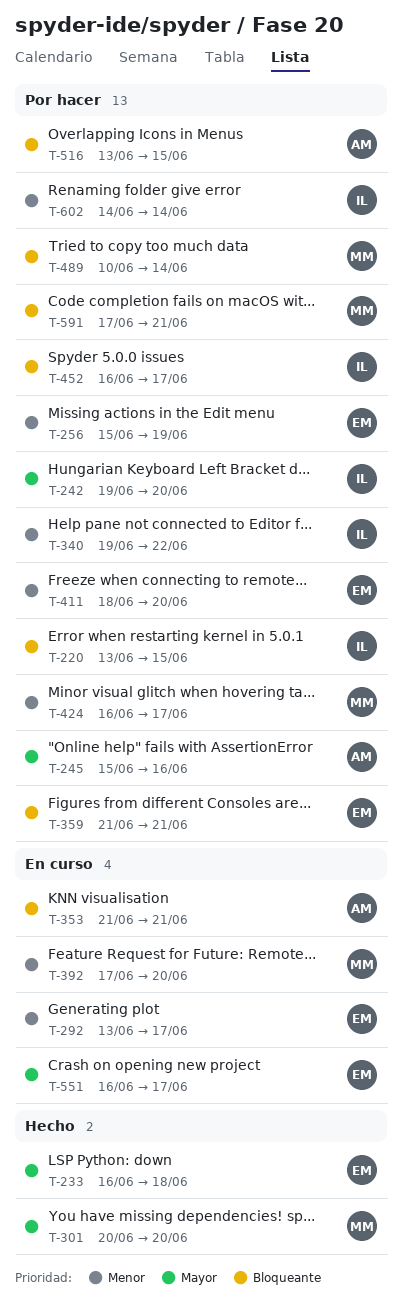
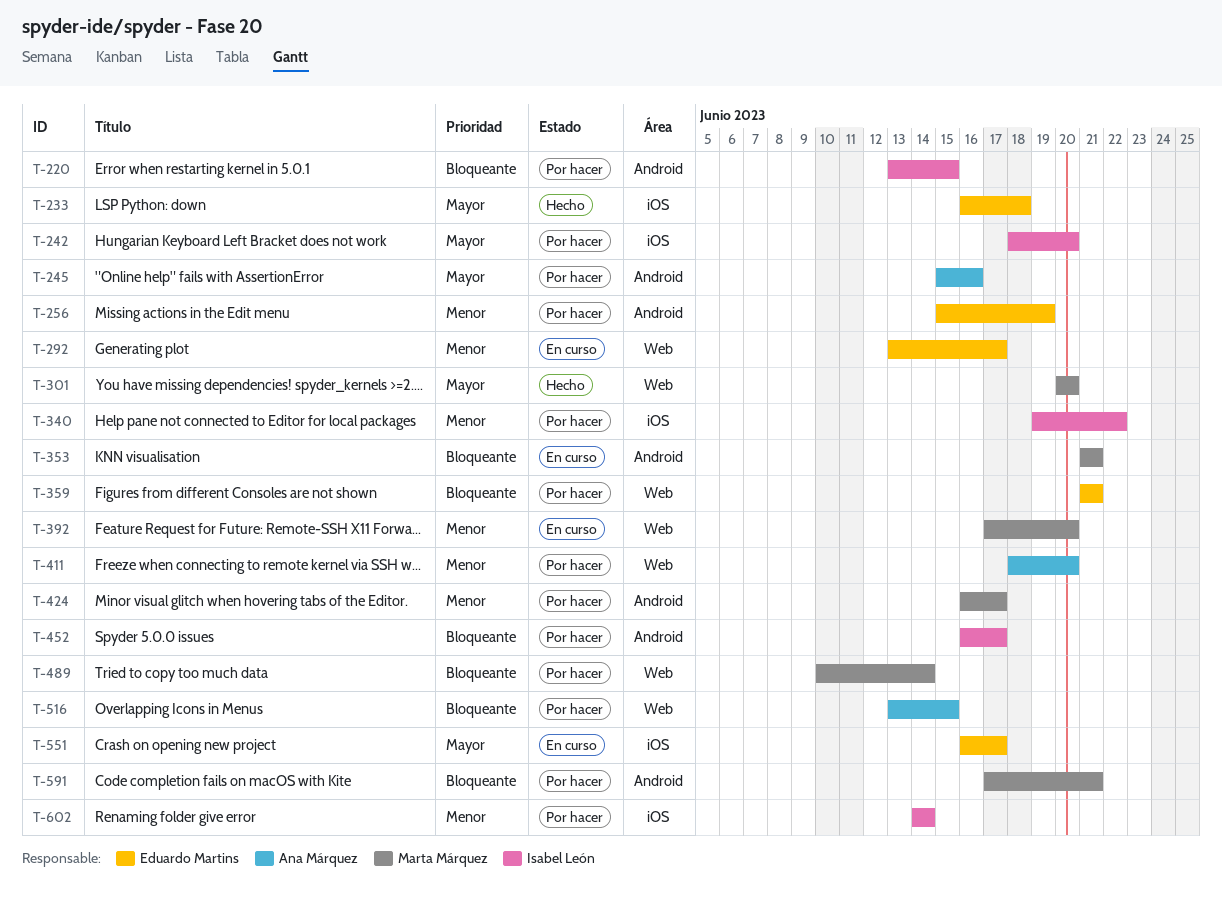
T-242, start: Jun 19 -> Jun 18
T-353, owner: Ana Márquez -> Marta Márquez
T-411, owner: Eduardo Martins -> Ana Márquez

